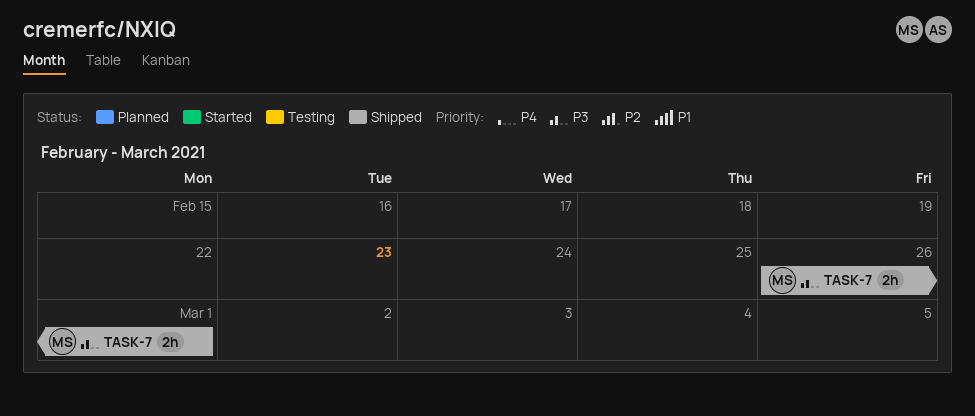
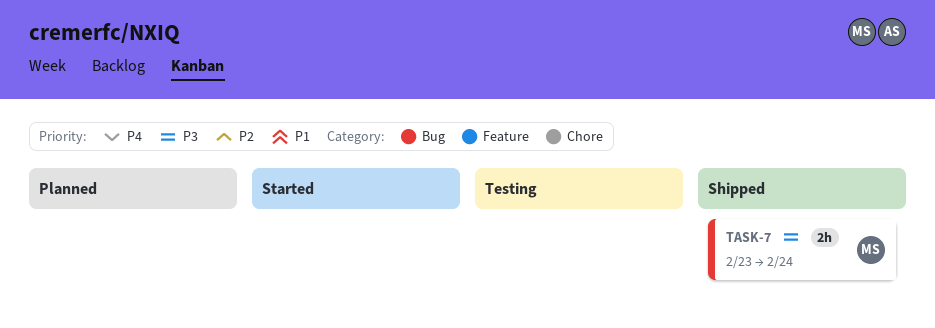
TASK-7, start: Feb 26 -> Feb 23
TASK-7, due: Mar 1 -> Feb 24

